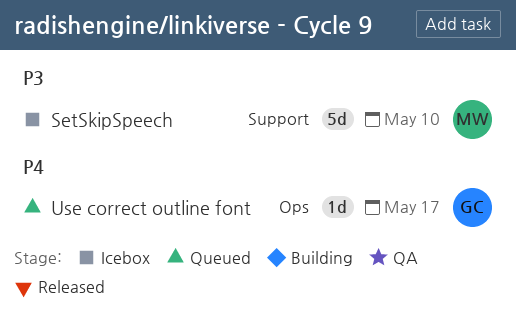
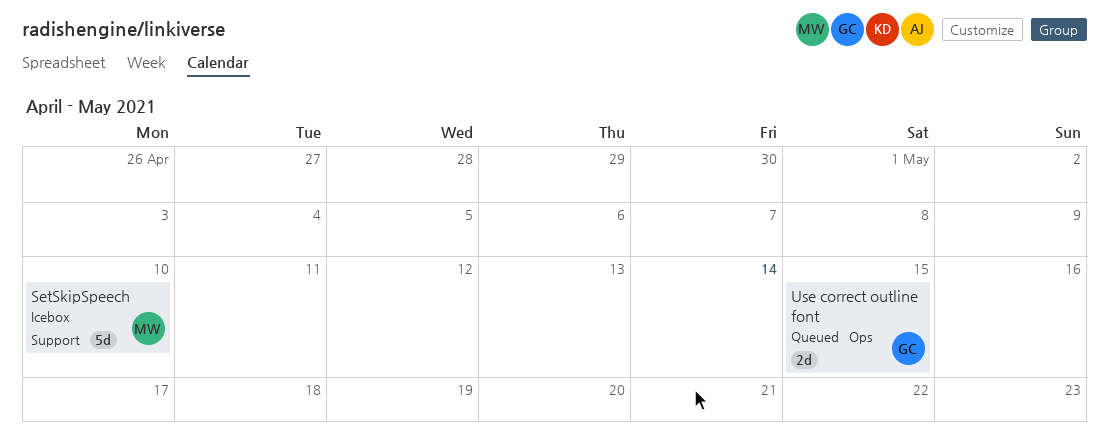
Use correct outline font, estimate: 1d -> 2d
Use correct outline font, due: May 17 -> May 15

